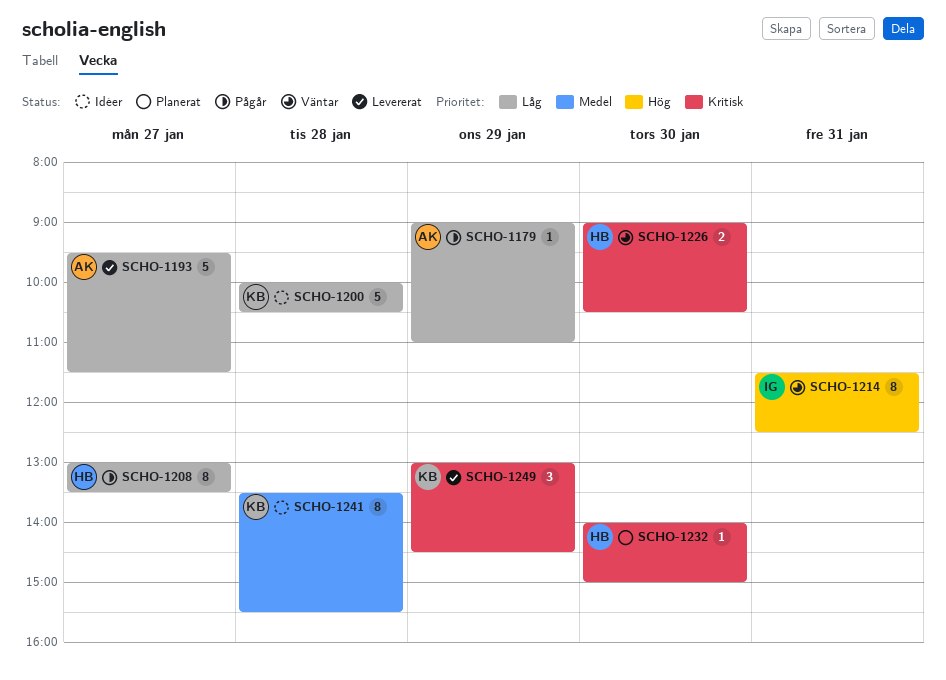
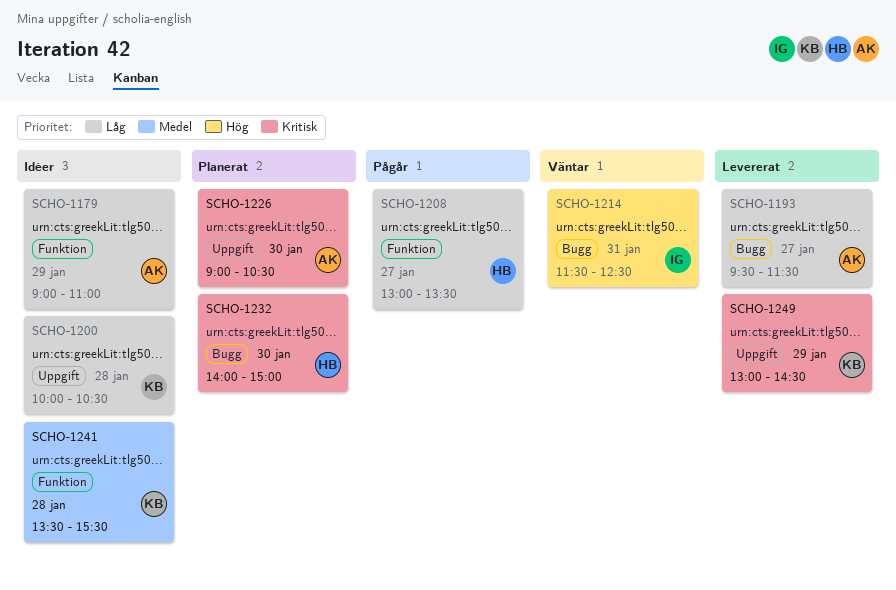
SCHO-1179, status: Pågår -> Idéer
SCHO-1226, status: Väntar -> Planerat
SCHO-1226, owner: HB -> AK

